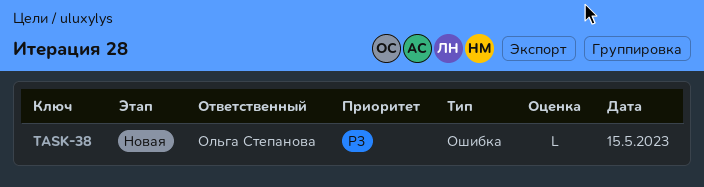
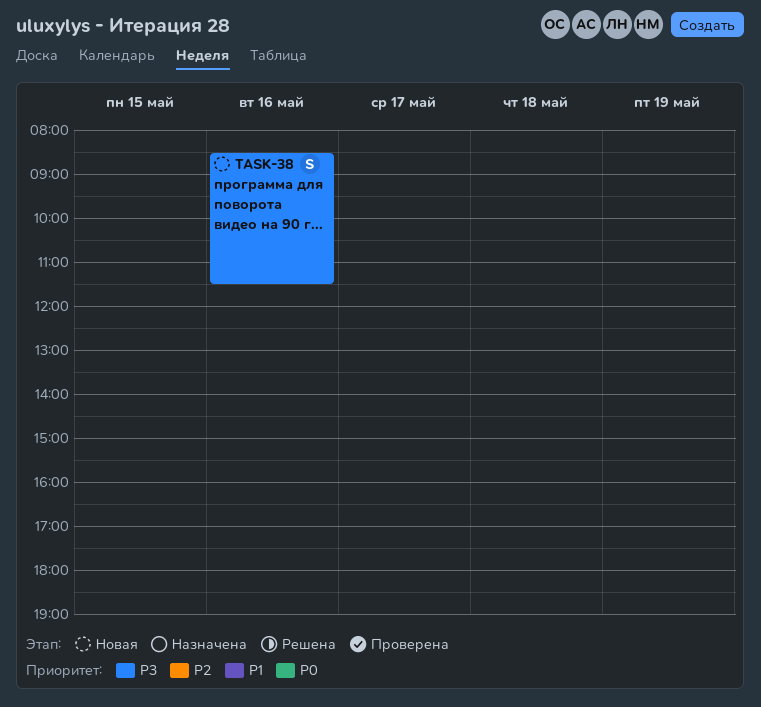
TASK-38, estimate: L -> S
TASK-38, day: May 15 -> May 16

